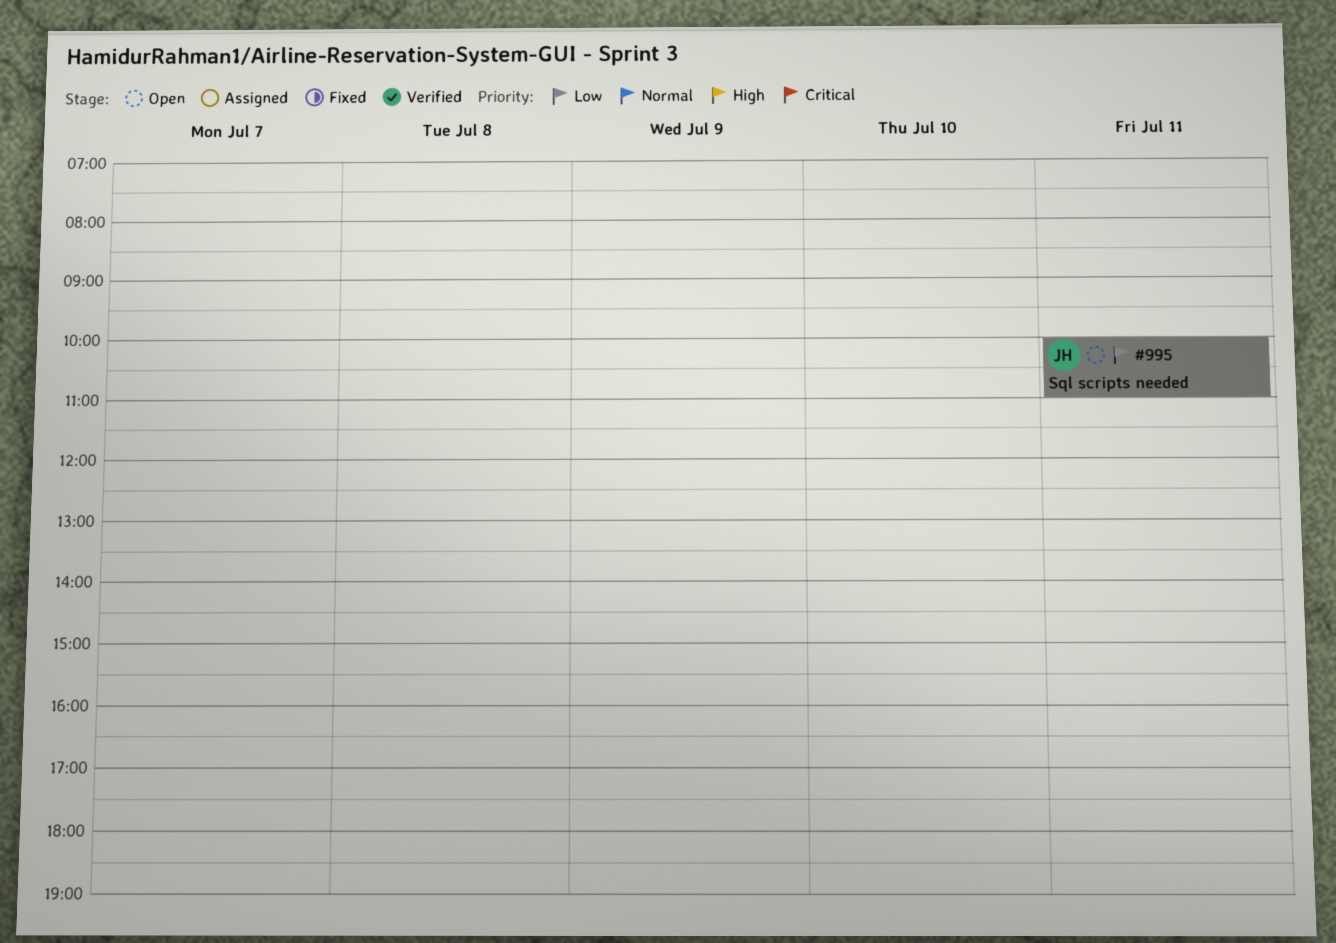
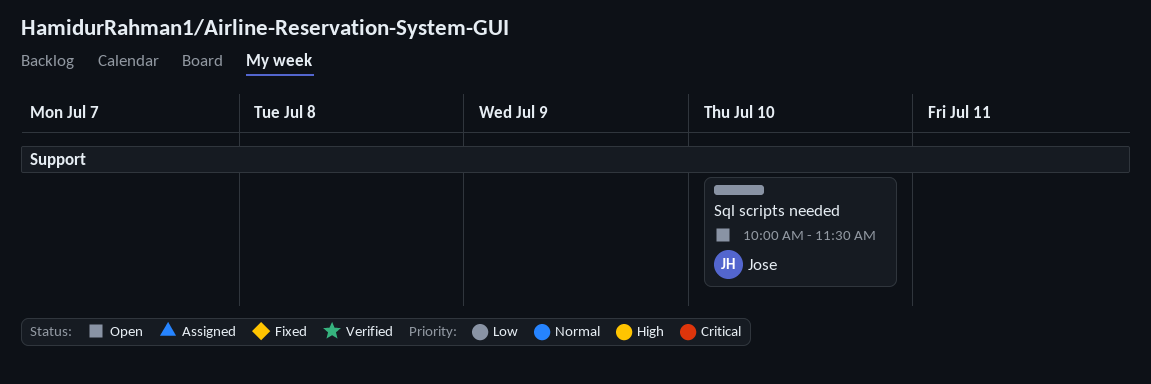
Sql scripts needed, day: Jul 11 -> Jul 10
Sql scripts needed, ends: 11:00 -> 11:30

